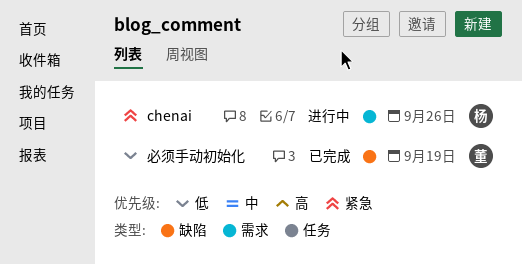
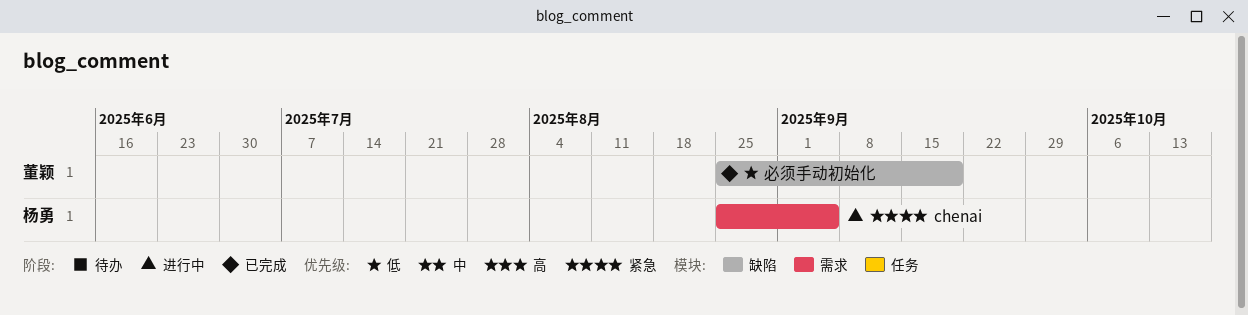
chenai, due: Sep 26 -> Sep 5

